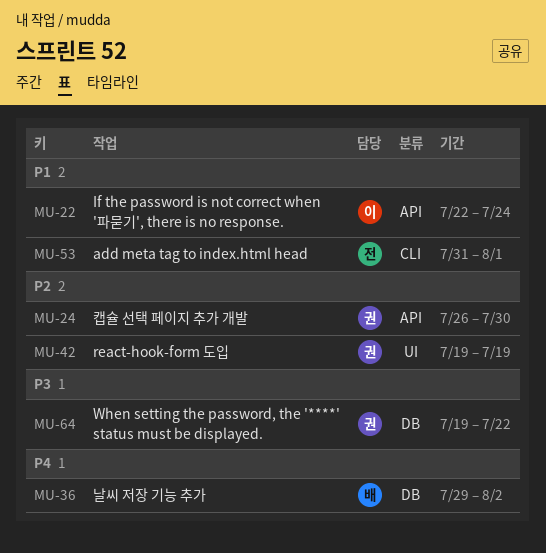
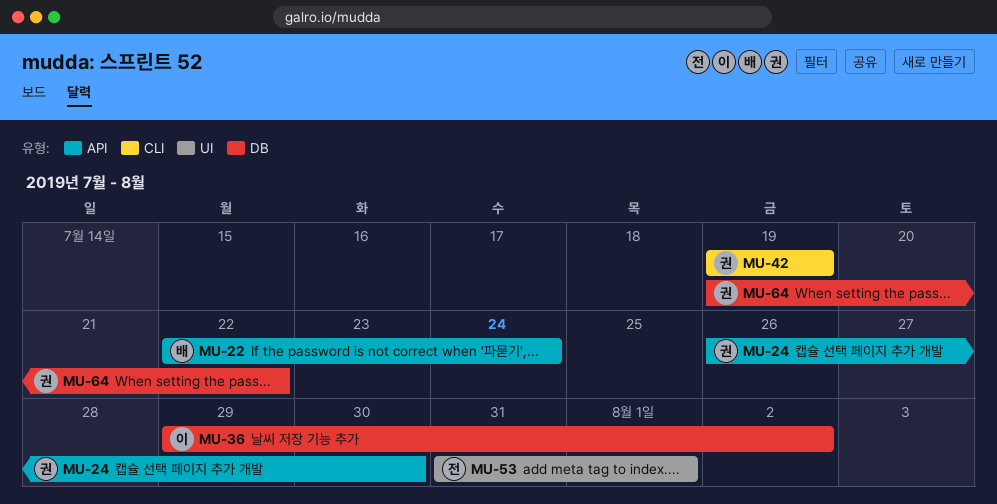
MU-22, owner: 이 -> 배
MU-36, owner: 배 -> 이
MU-42, label: UI -> CLI
MU-53, label: CLI -> UI

